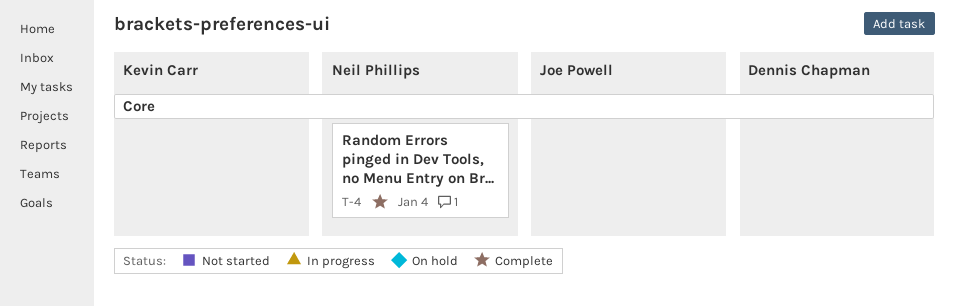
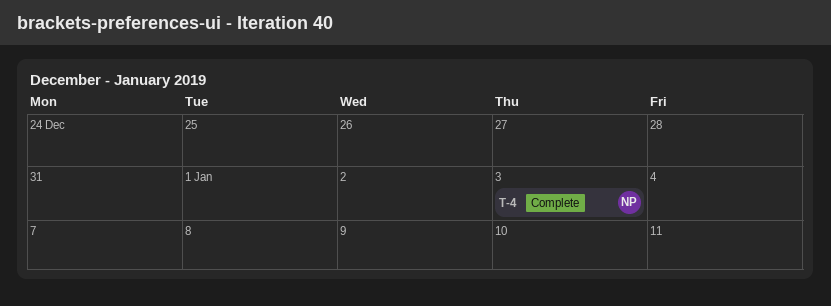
T-4, due: Jan 4 -> Jan 3

